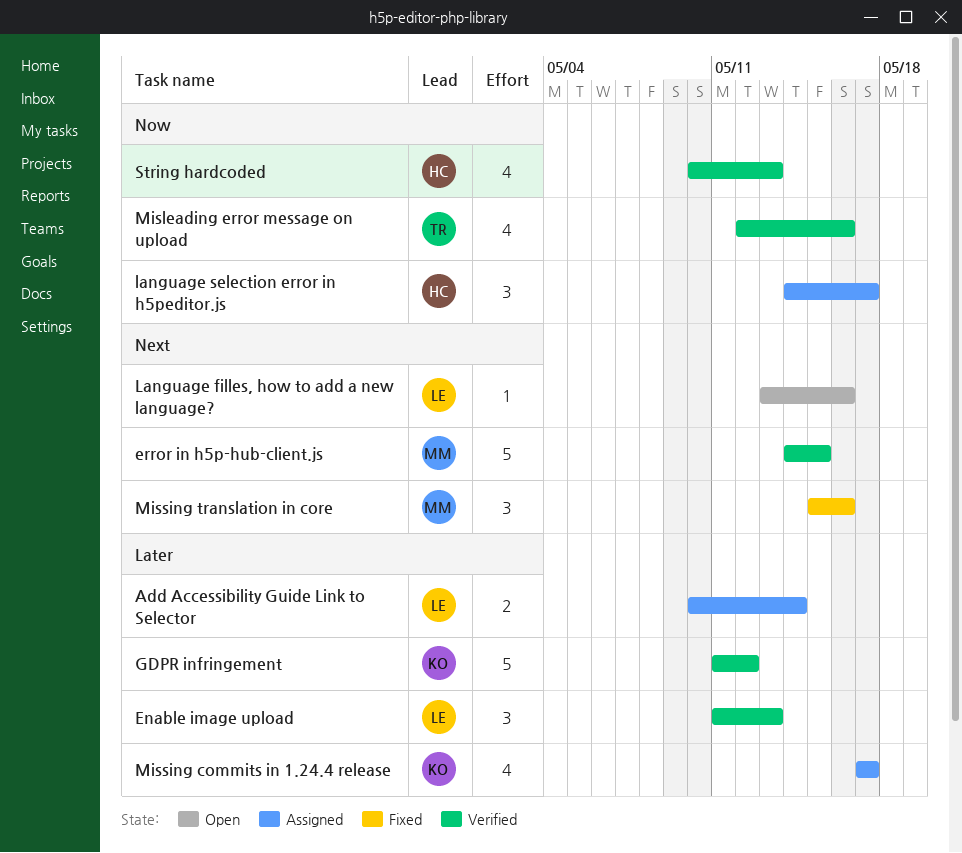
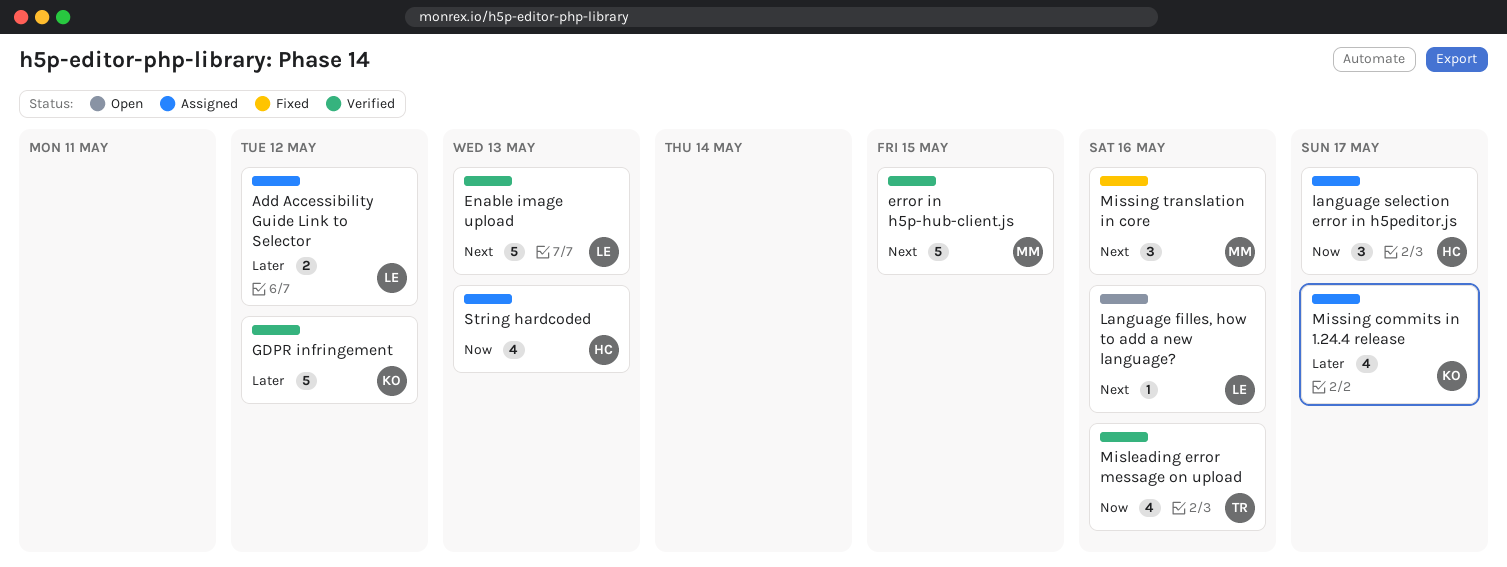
Add Accessibility Guide Link to Selector, due: May 14 -> May 12
Enable image upload, priority: Later -> Next
Enable image upload, estimate: 3 -> 5
String hardcoded, status: Verified -> Assigned

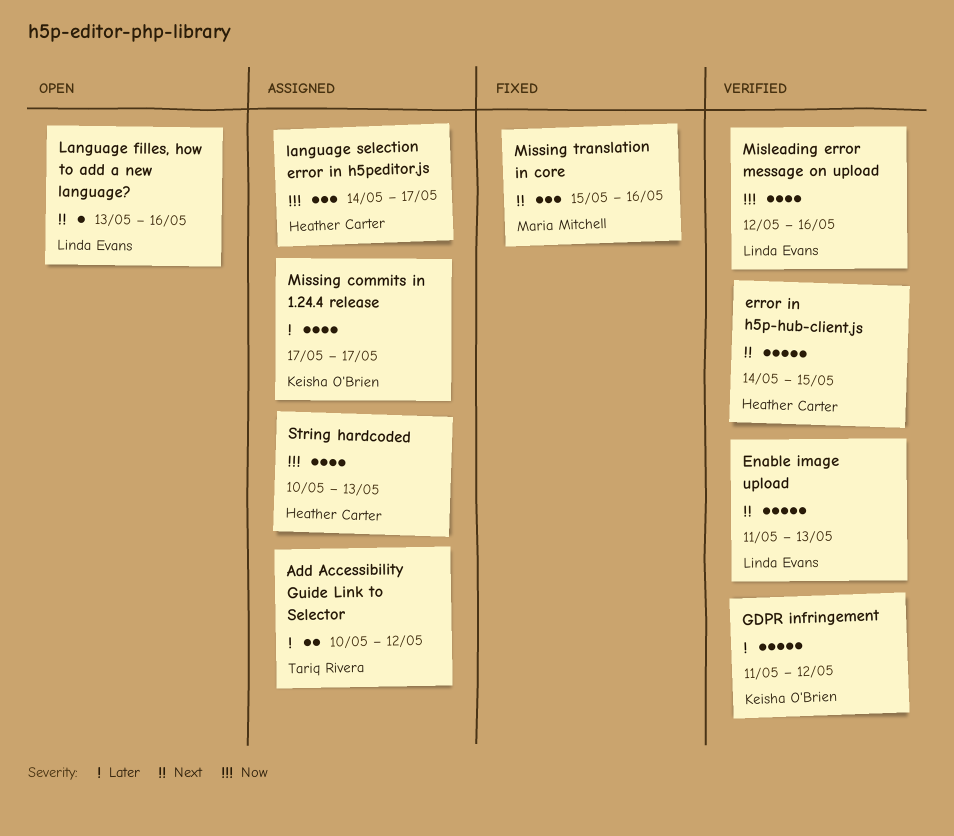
Add Accessibility Guide Link to Selector, owner: Linda Evans -> Tariq Rivera
error in h5p-hub-client.js, owner: Maria Mitchell -> Heather Carter
Misleading error message on upload, owner: Tariq Rivera -> Linda Evans

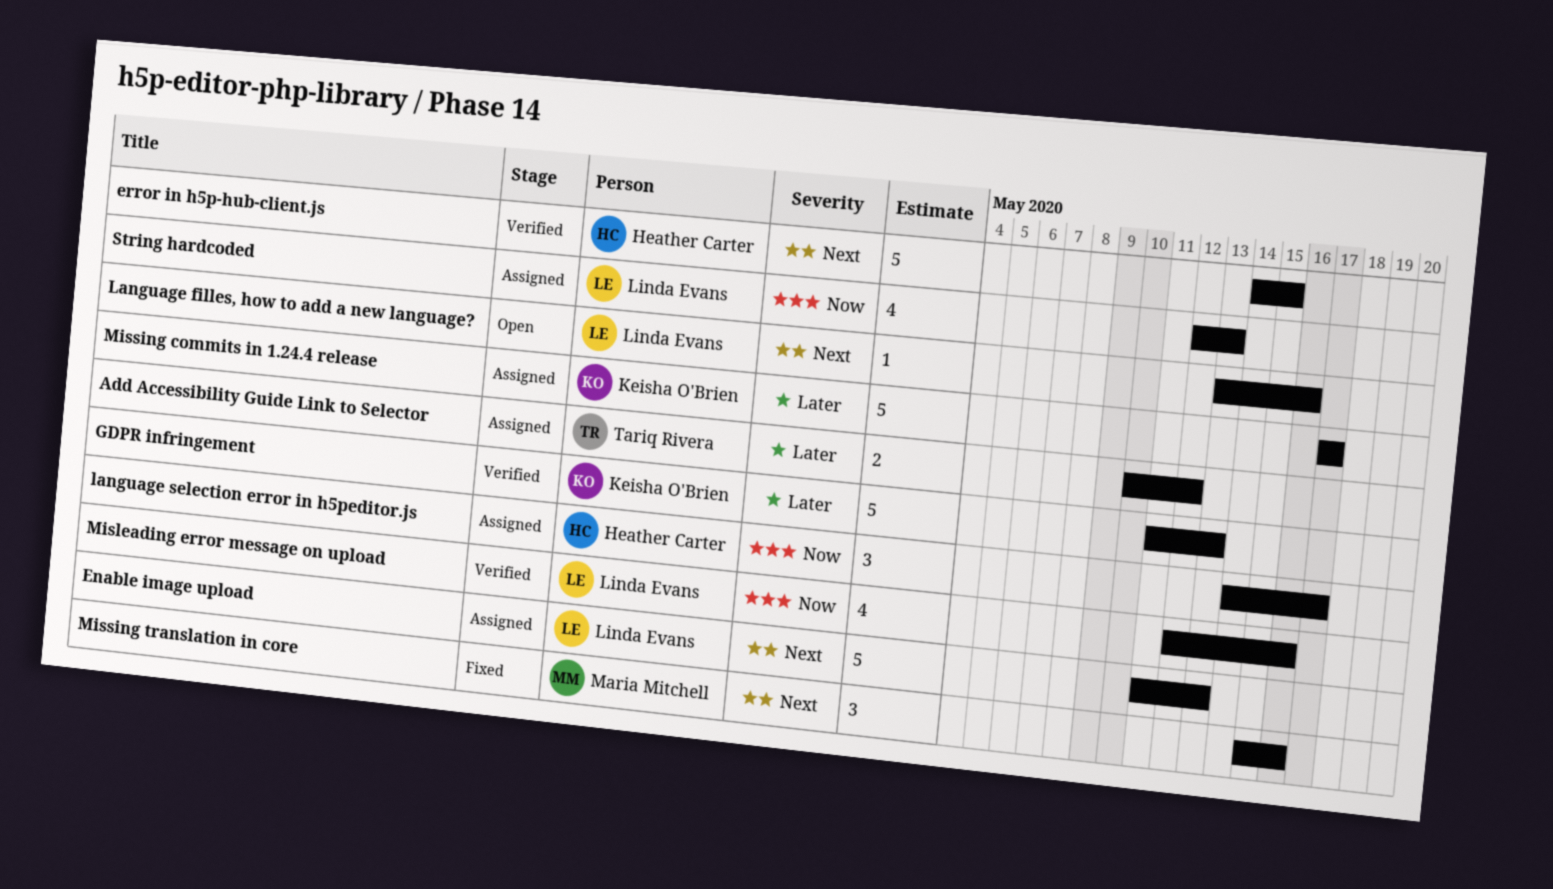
Enable image upload, status: Verified -> Assigned
GDPR infringement, due: May 12 -> May 13
Missing commits in 1.24.4 release, estimate: 4 -> 5
String hardcoded, owner: Heather Carter -> Linda Evans
String hardcoded, start: May 10 -> May 12

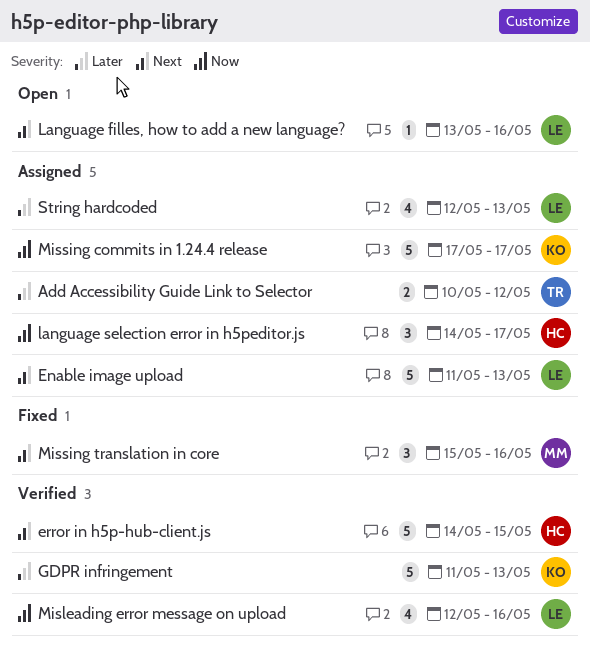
Missing commits in 1.24.4 release, priority: Later -> Now
String hardcoded, priority: Now -> Later

